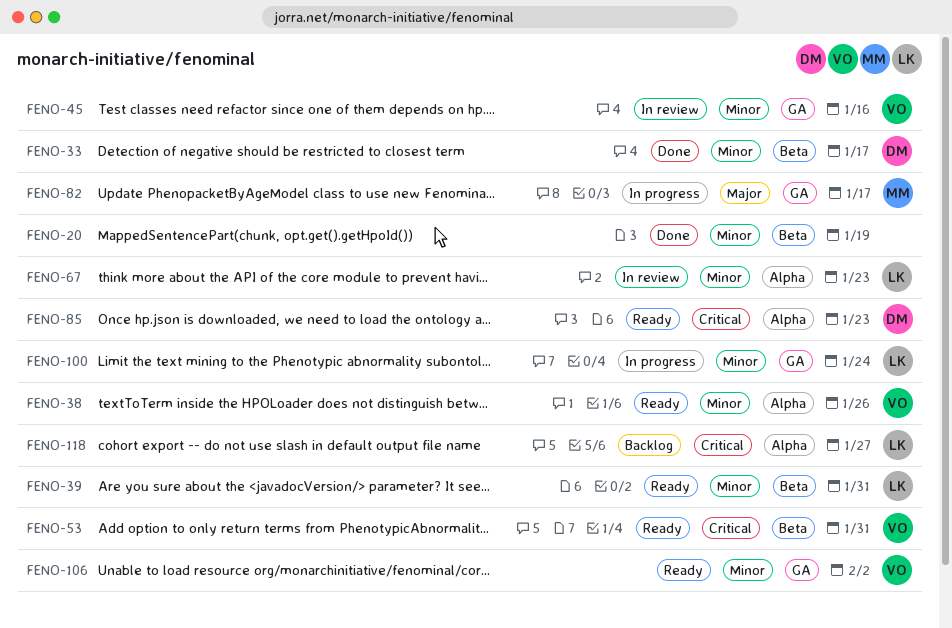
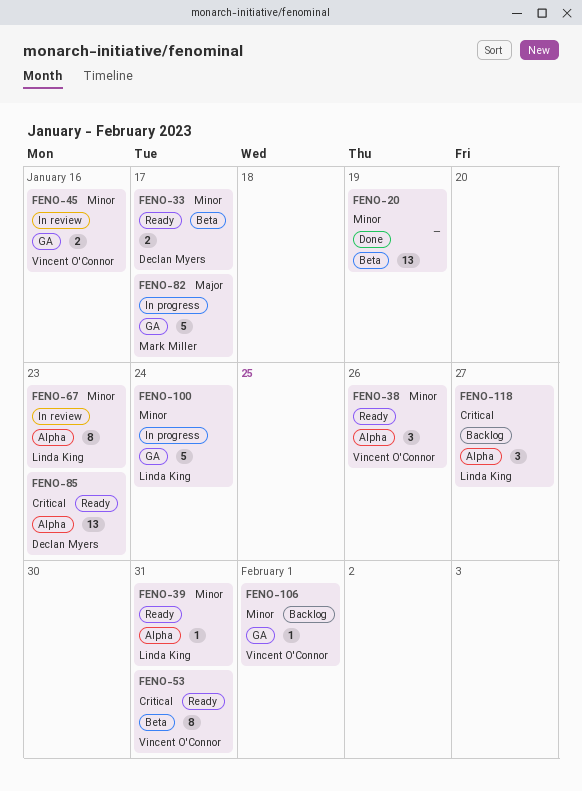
FENO-33, status: Done -> Ready
FENO-39, label: Beta -> Alpha
FENO-106, status: Ready -> Backlog
FENO-106, due: Feb 2 -> Feb 1

